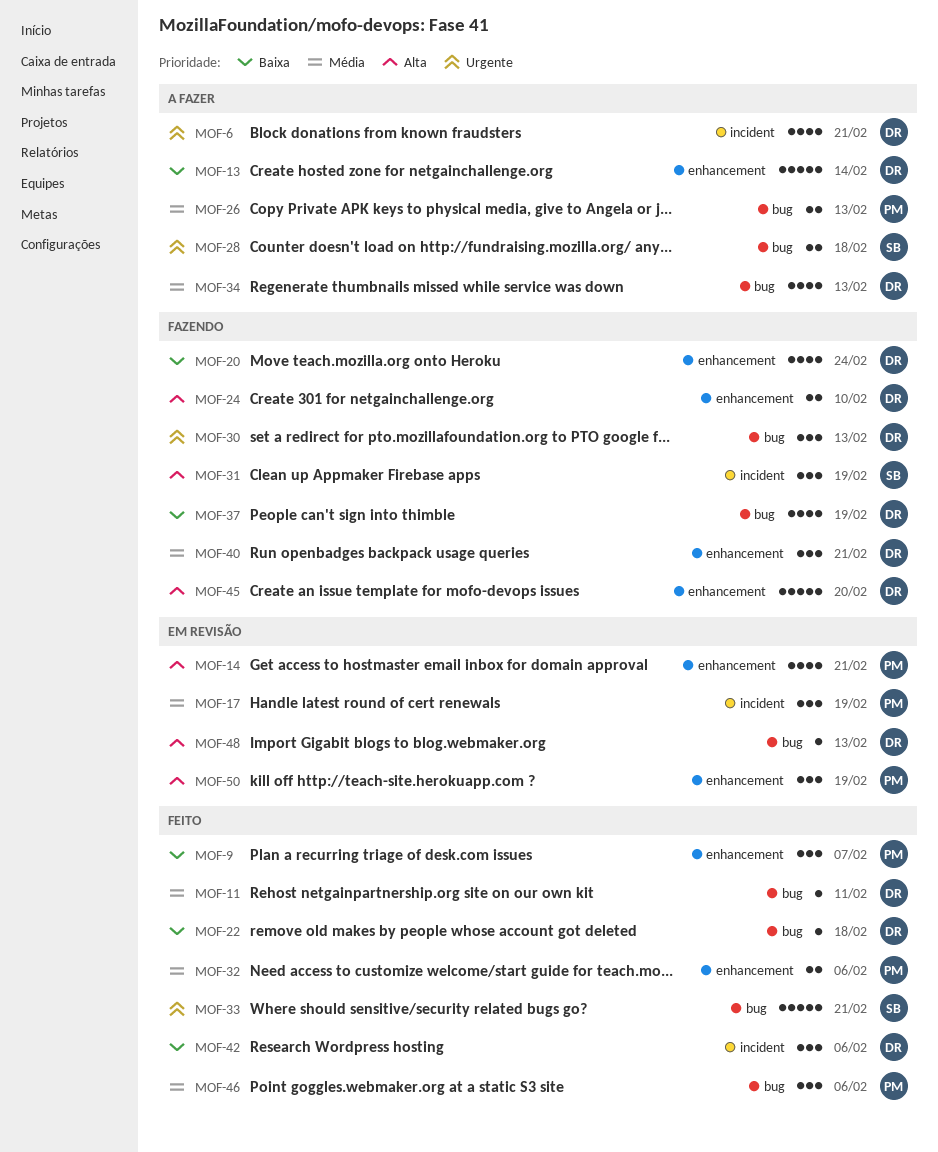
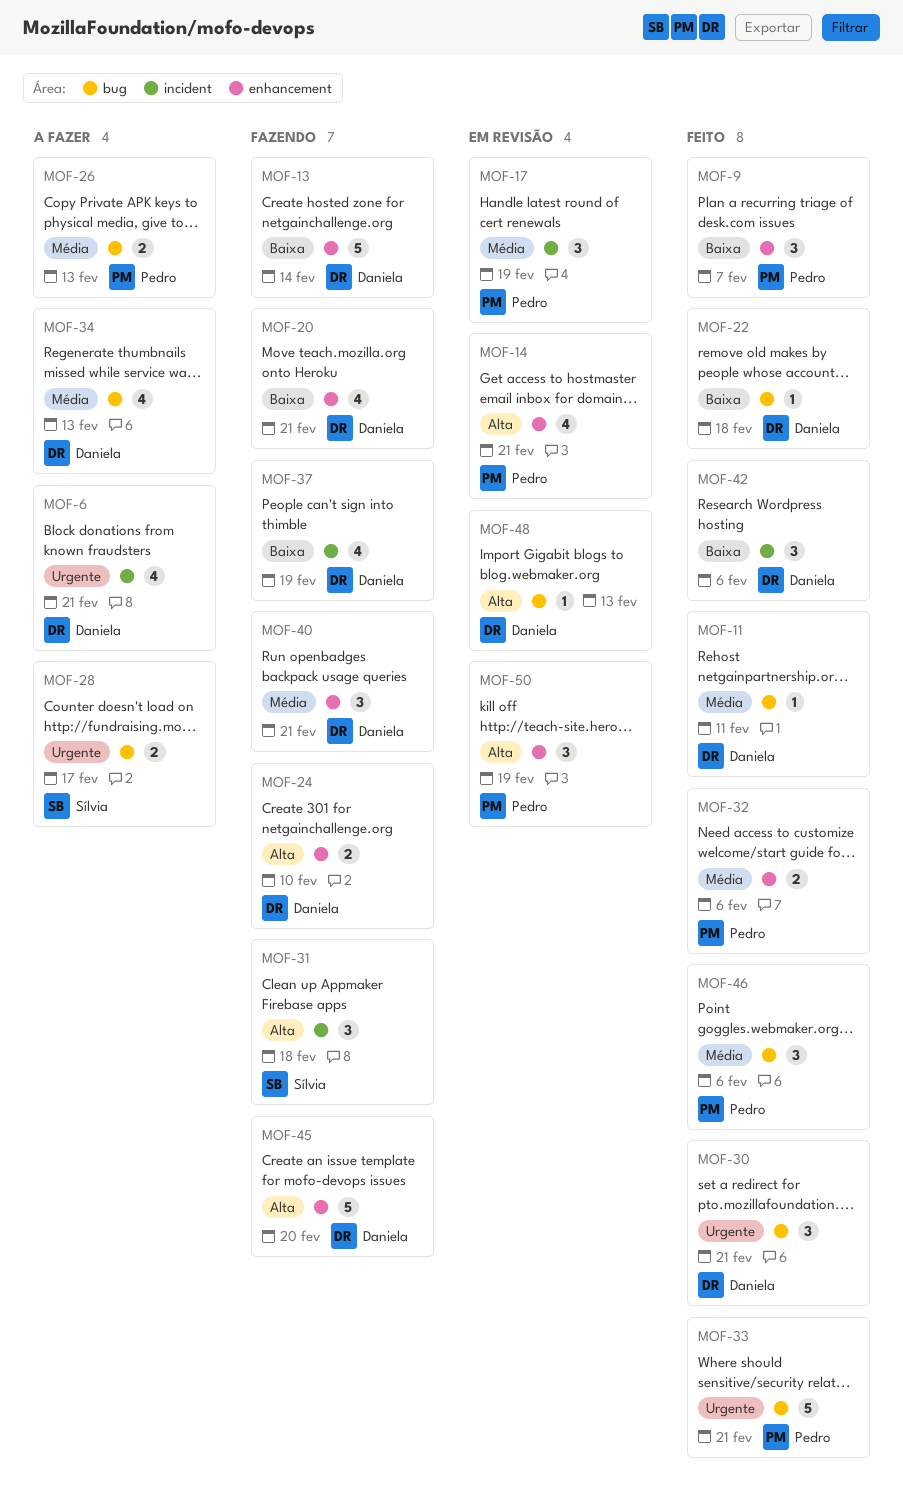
MOF-13, status: A fazer -> Fazendo
MOF-20, due: Feb 24 -> Feb 21
MOF-28, due: Feb 18 -> Feb 17
MOF-30, status: Fazendo -> Feito
MOF-30, due: Feb 13 -> Feb 21
MOF-31, due: Feb 19 -> Feb 18
MOF-33, owner: Sílvia -> Pedro
MOF-37, label: bug -> incident

